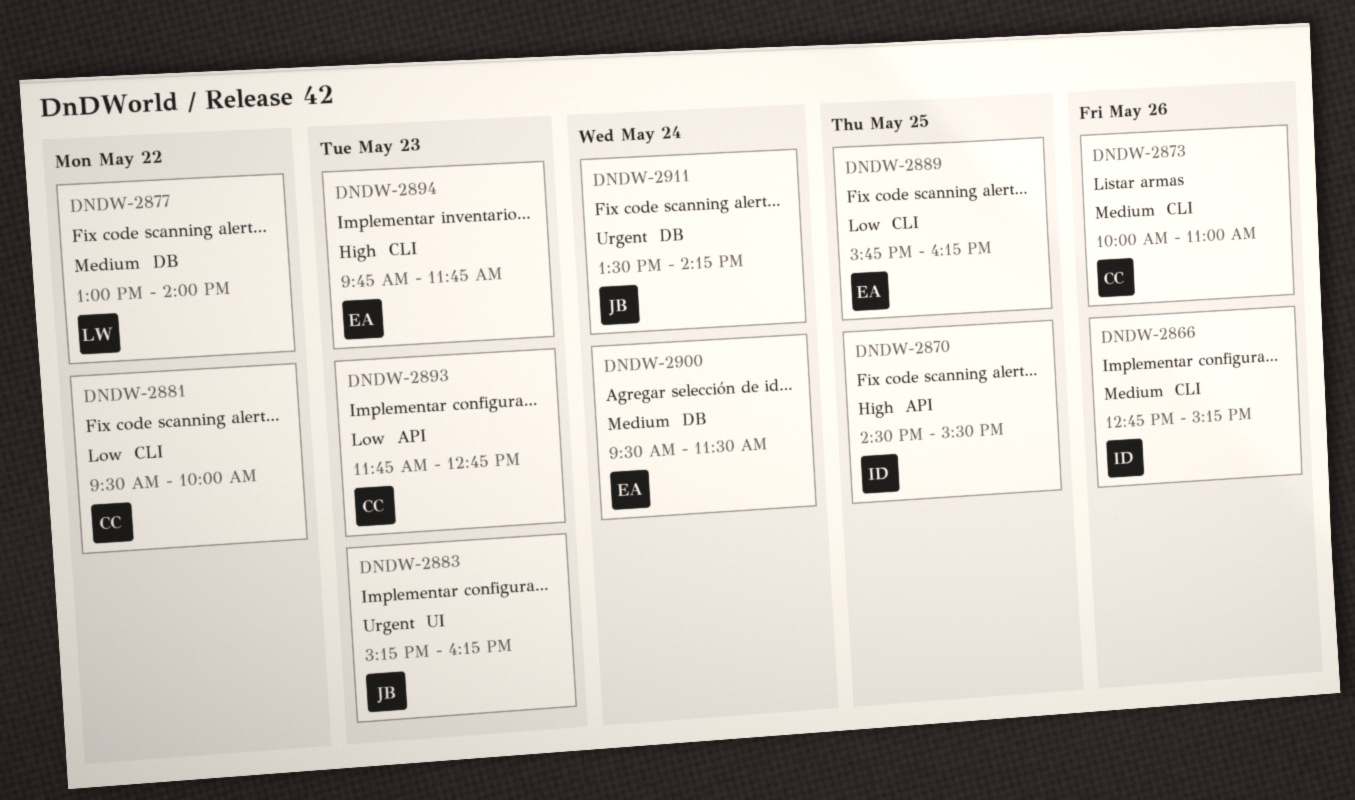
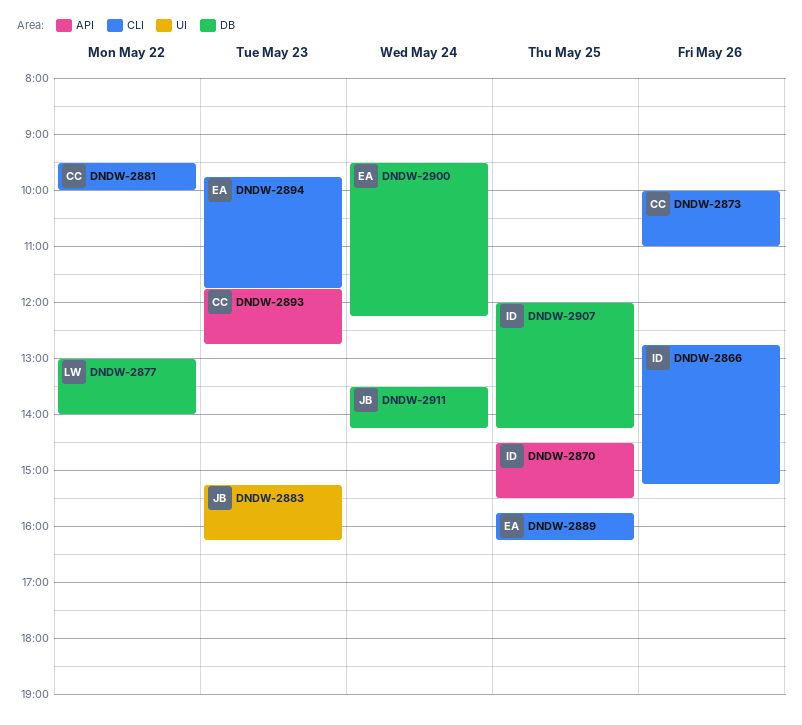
DNDW-2900, ends: 11:30 -> 12:15
DNDW-2907: none -> present

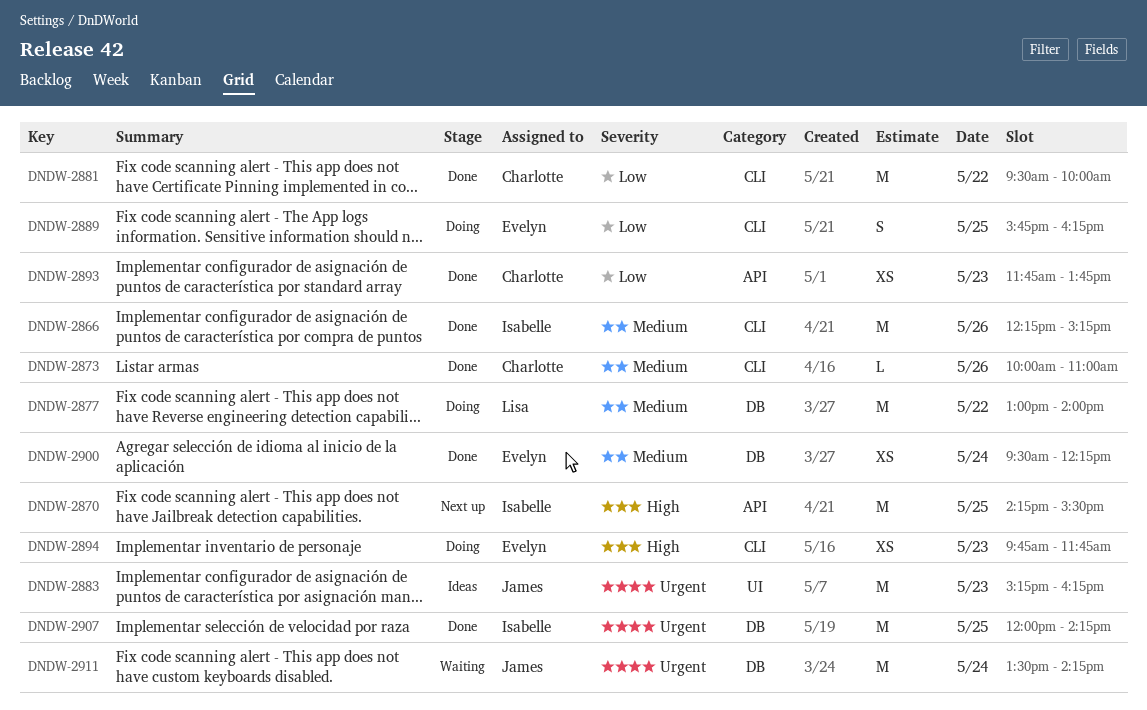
DNDW-2866, begins: 12:45 -> 12:15
DNDW-2870, begins: 14:30 -> 14:15
DNDW-2893, ends: 12:45 -> 13:45

